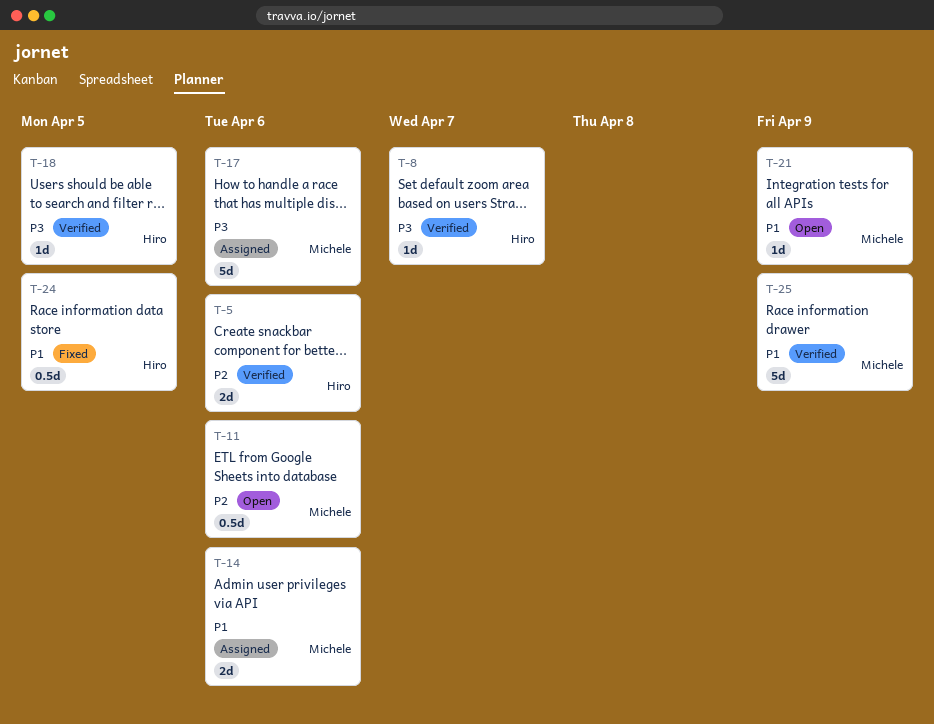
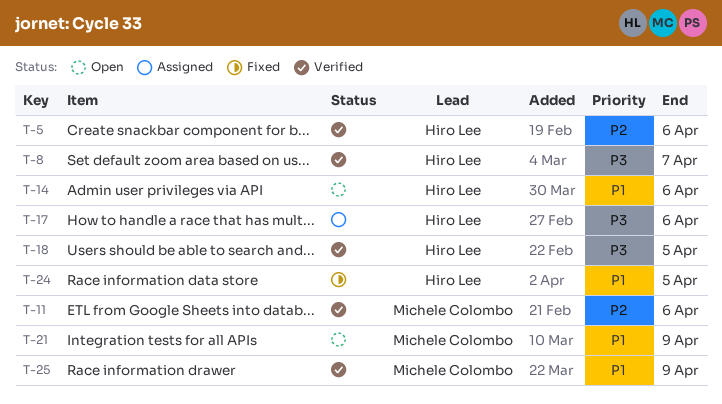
T-11, status: Open -> Verified
T-14, status: Assigned -> Open
T-14, owner: Michele Colombo -> Hiro Lee
T-17, owner: Michele Colombo -> Hiro Lee

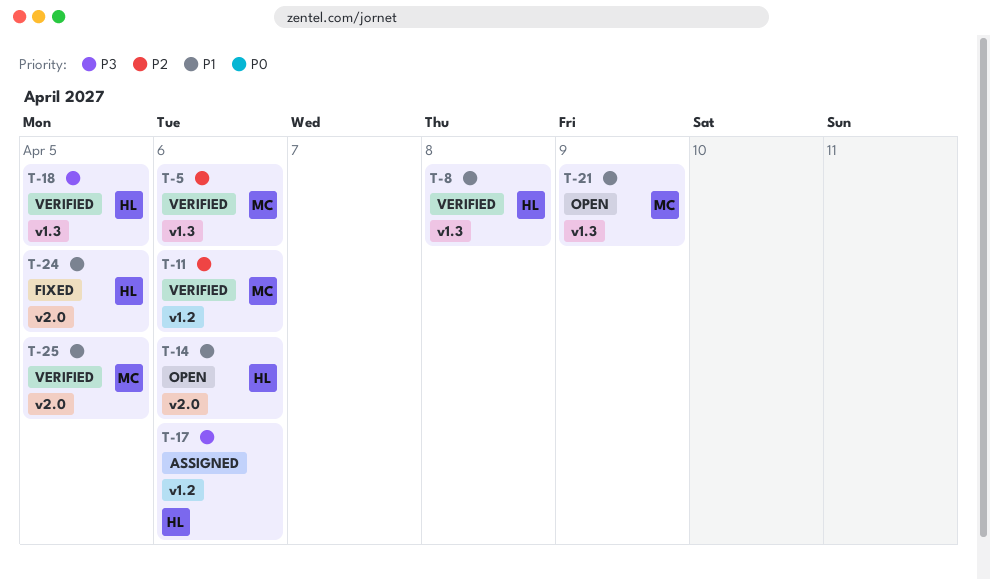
T-5, owner: Hiro Lee -> Michele Colombo
T-8, priority: P3 -> P1
T-8, due: Apr 7 -> Apr 8
T-25, due: Apr 9 -> Apr 5

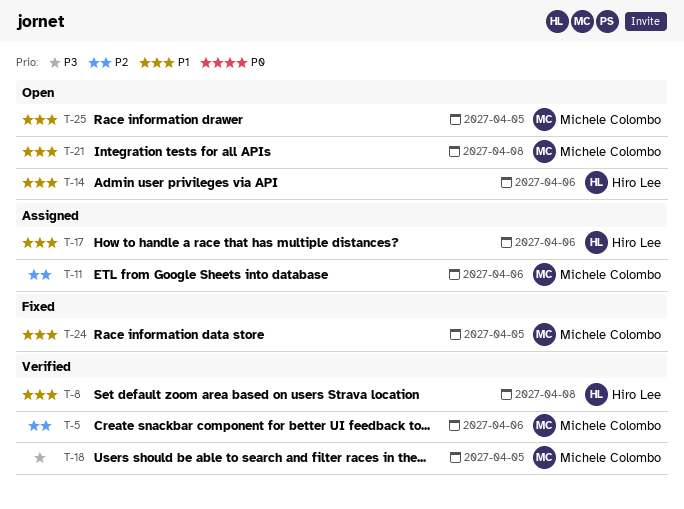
T-11, status: Verified -> Assigned
T-17, priority: P3 -> P1
T-18, owner: Hiro Lee -> Michele Colombo
T-21, due: Apr 9 -> Apr 8
T-24, owner: Hiro Lee -> Michele Colombo
T-25, status: Verified -> Open

